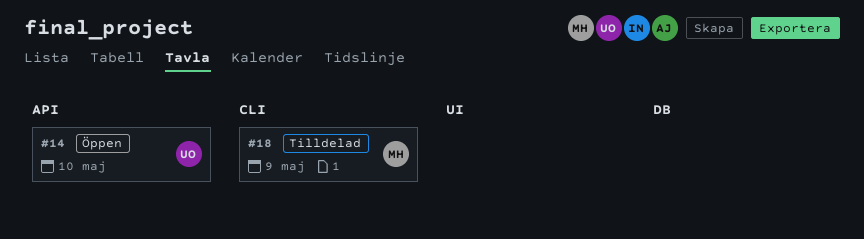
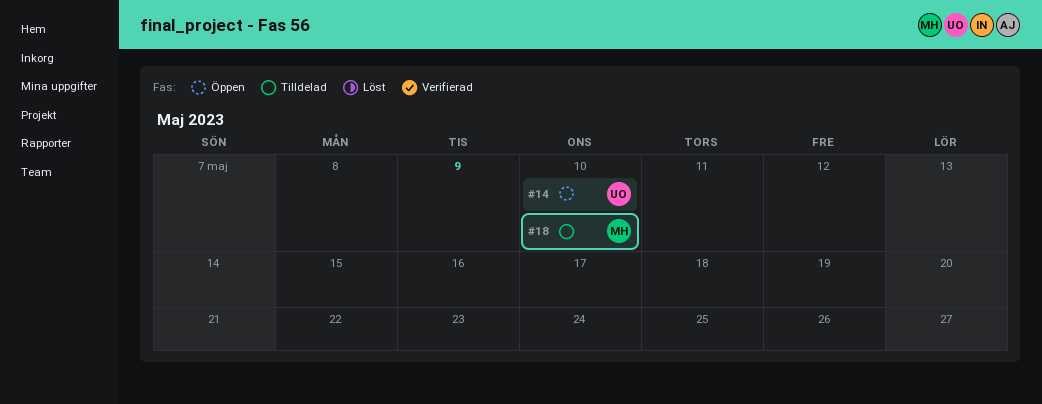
#18, due: May 9 -> May 10

